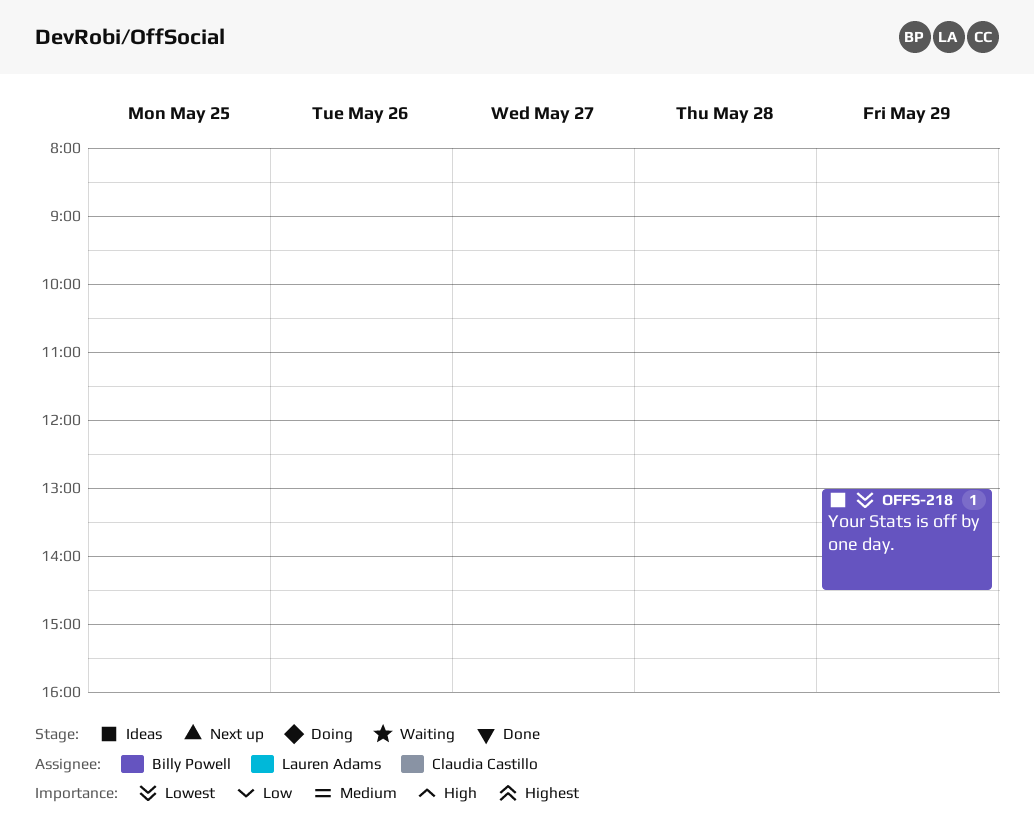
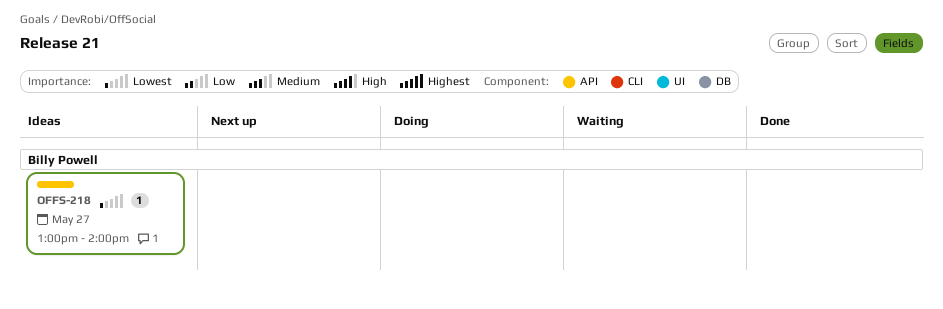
OFFS-218, day: May 29 -> May 27
OFFS-218, ends: 14:30 -> 14:00

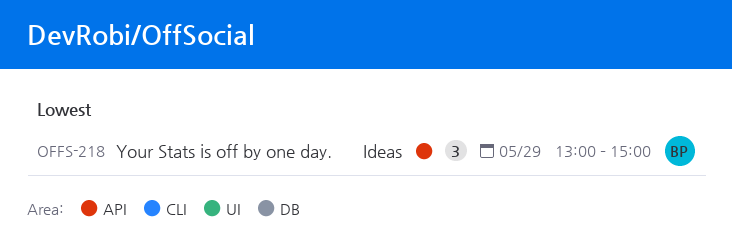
OFFS-218, estimate: 1 -> 3
OFFS-218, day: May 27 -> May 29
OFFS-218, ends: 14:00 -> 15:00

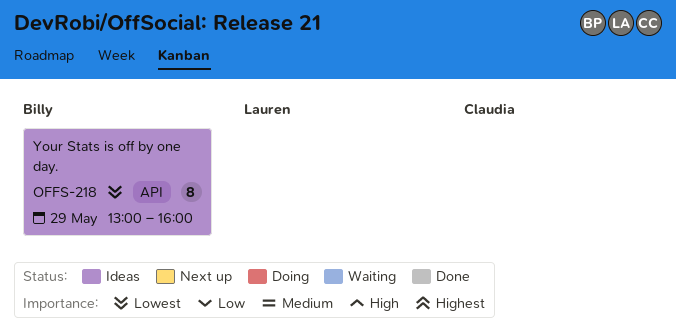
OFFS-218, estimate: 3 -> 8
OFFS-218, ends: 15:00 -> 16:00

